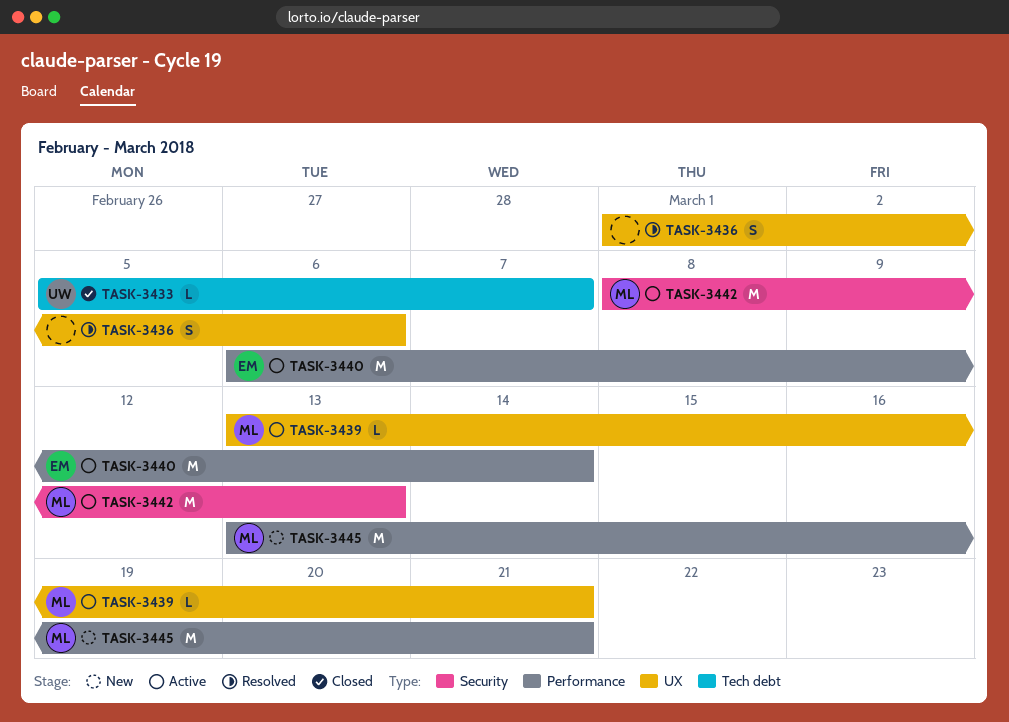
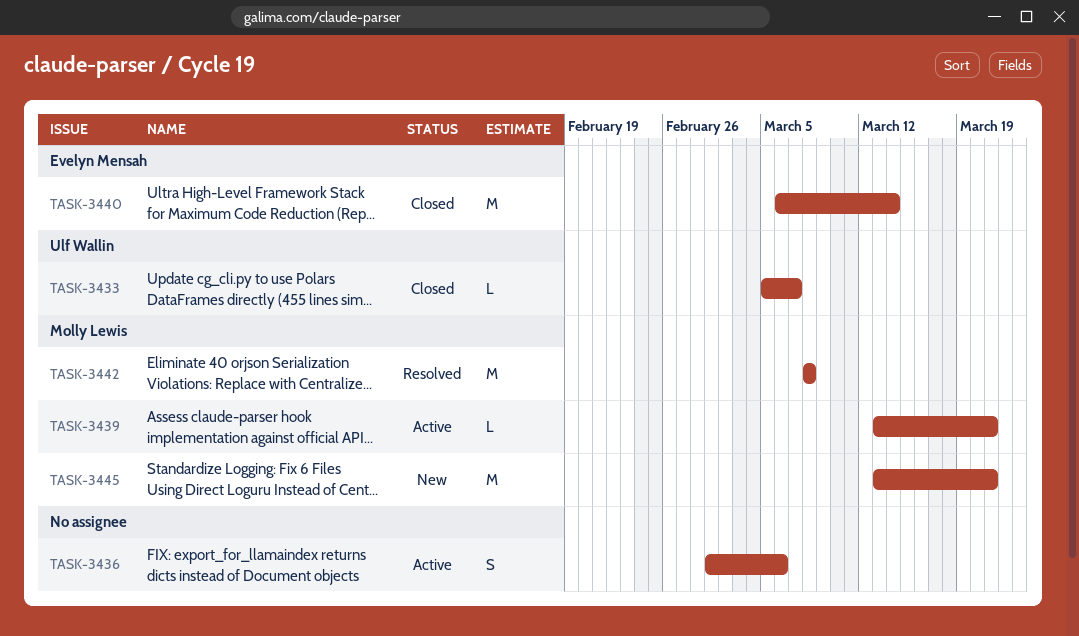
TASK-3436, status: Resolved -> Active
TASK-3440, status: Active -> Closed
TASK-3442, status: Active -> Resolved
TASK-3442, due: Mar 13 -> Mar 8

